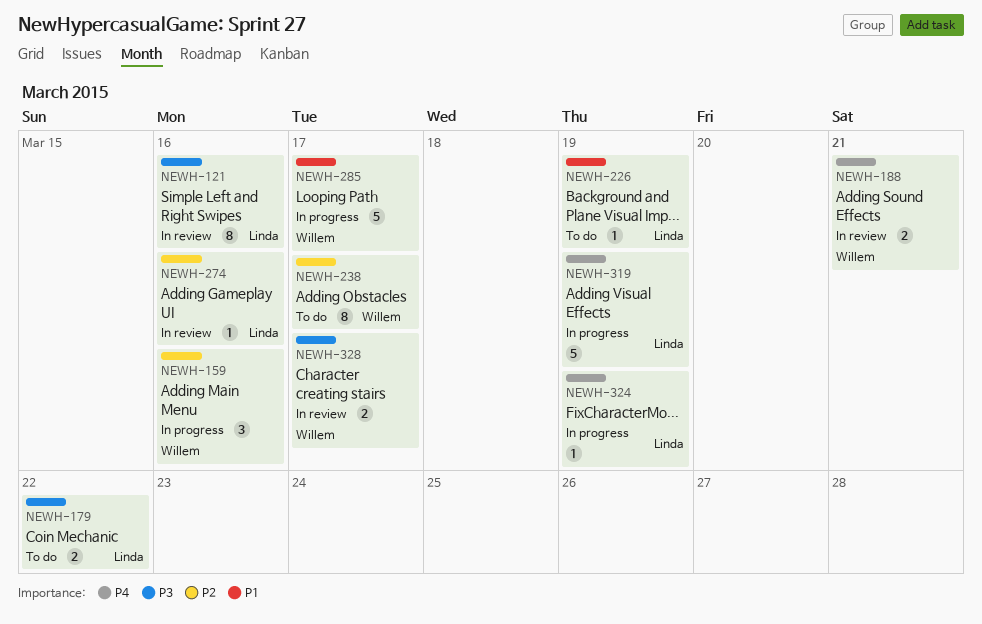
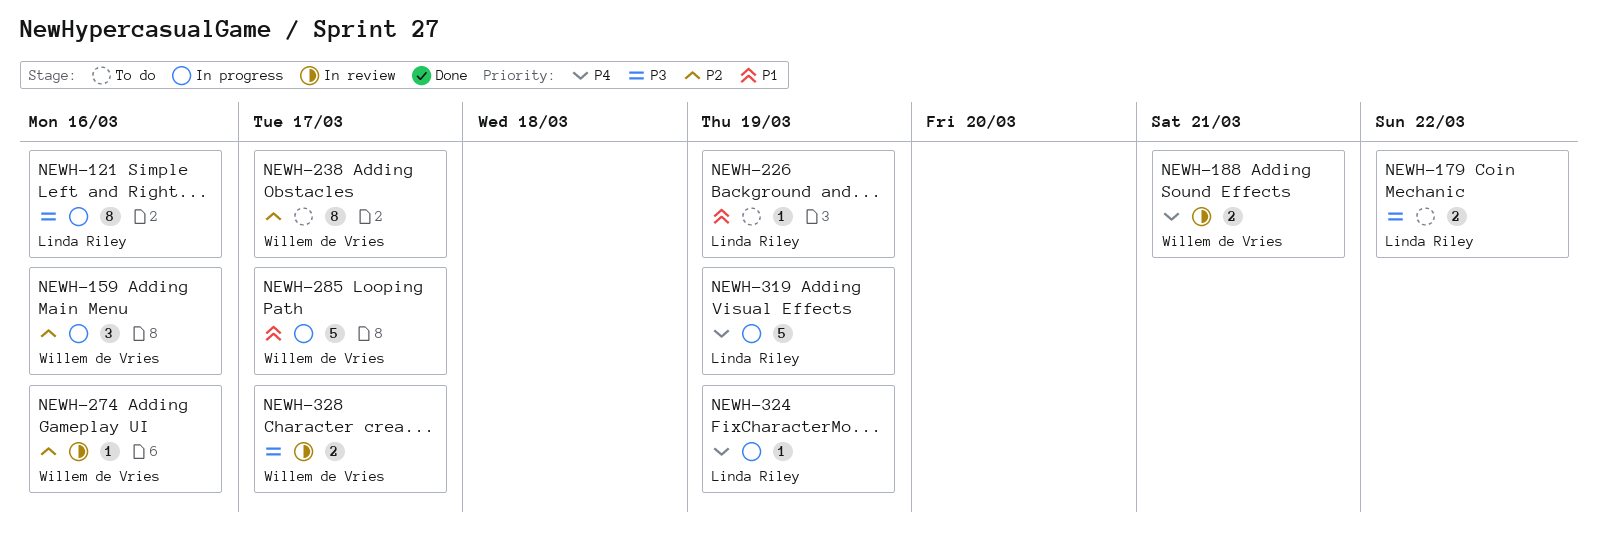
NEWH-121, status: In review -> In progress
NEWH-274, owner: Linda Riley -> Willem de Vries

